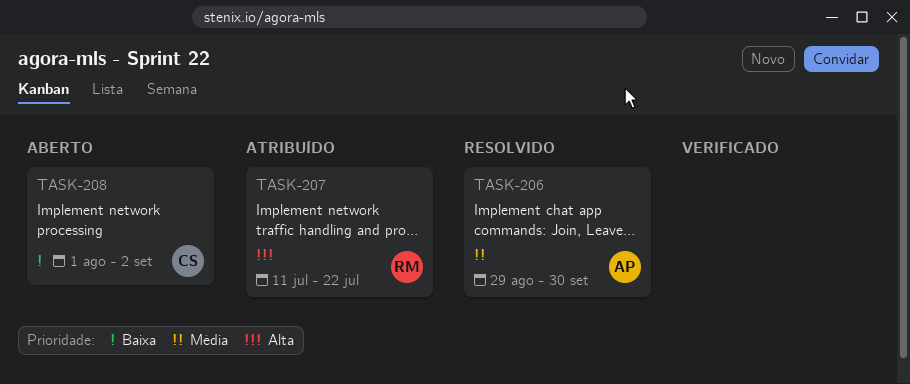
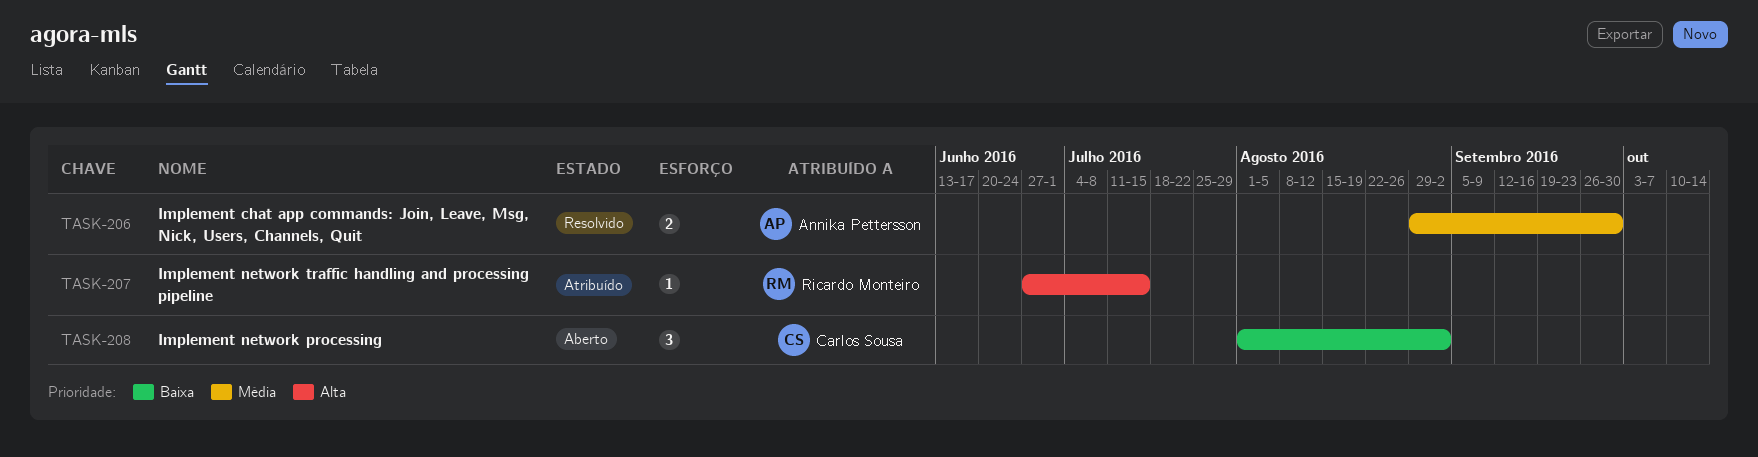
TASK-207, start: Jul 11 -> Jun 27
TASK-207, due: Jul 22 -> Jul 15

